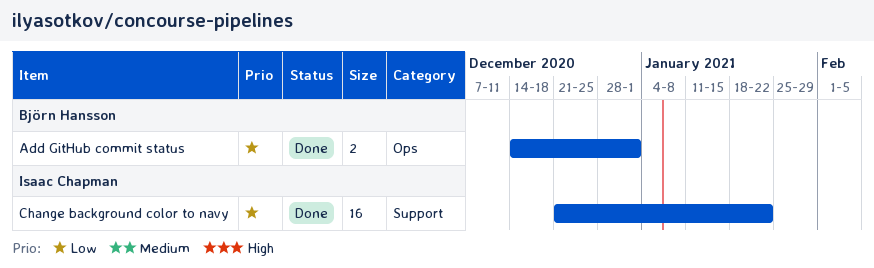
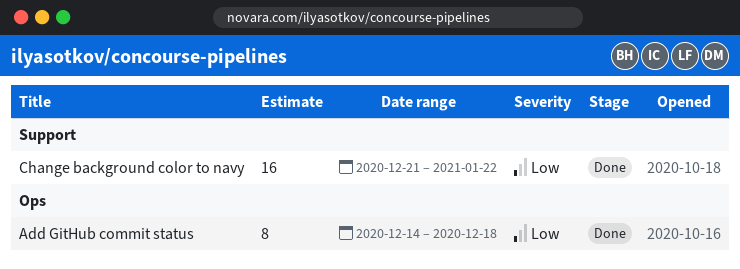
Add GitHub commit status, estimate: 2 -> 8
Add GitHub commit status, due: Jan 1 -> Dec 18

